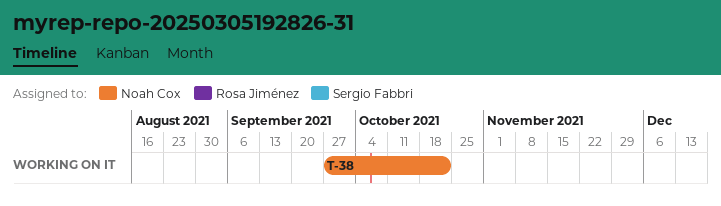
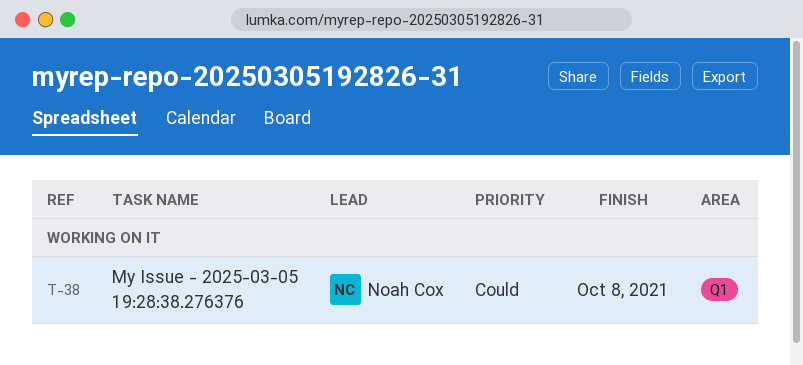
T-38, due: Oct 22 -> Oct 8

